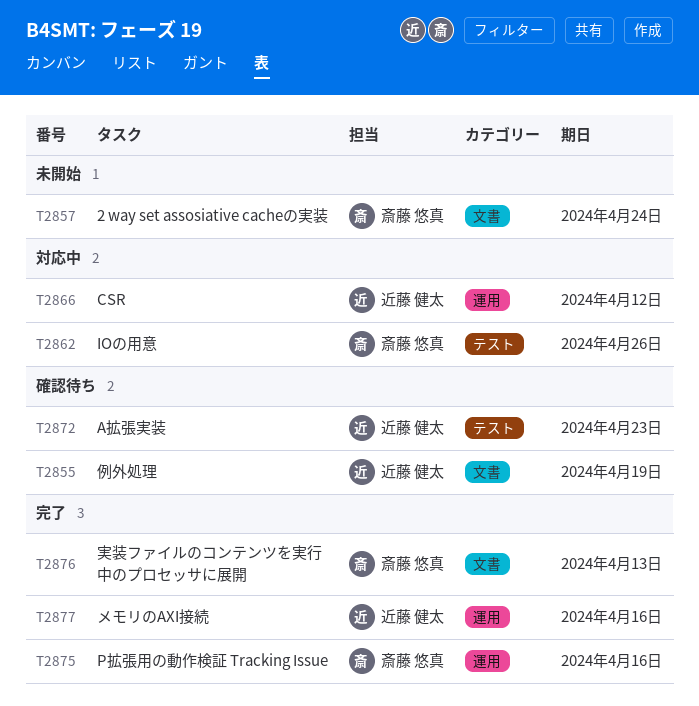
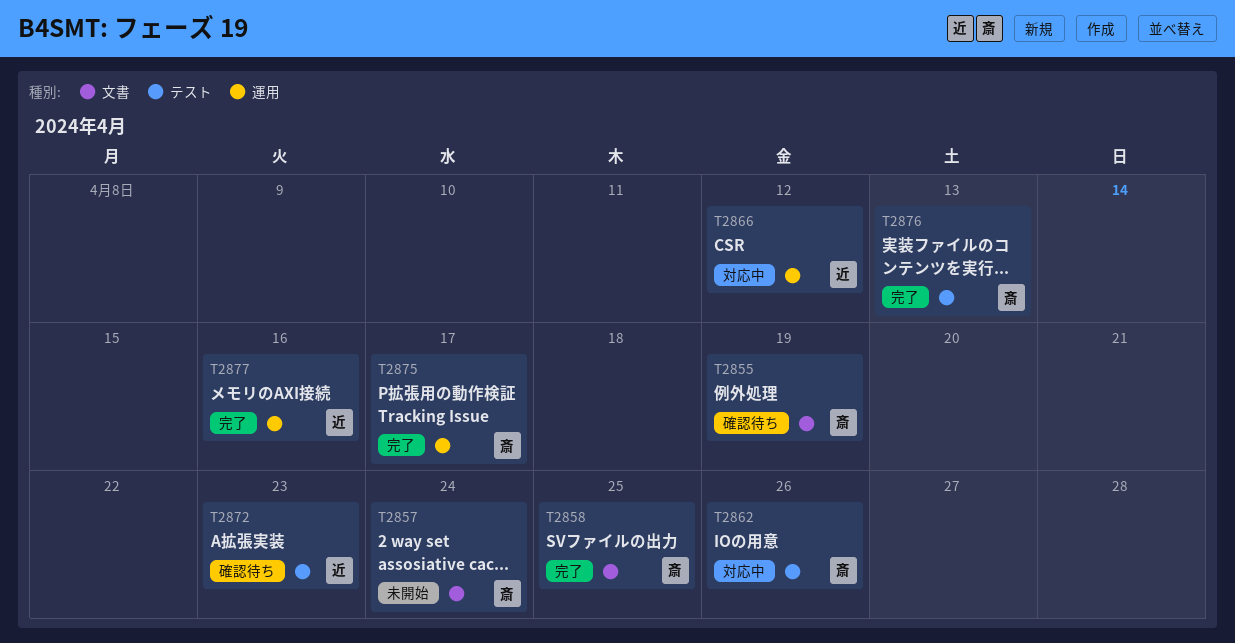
T2855, owner: 近藤 健太 -> 斎藤 悠真
T2858: none -> present
T2875, due: Apr 16 -> Apr 17
T2876, label: 文書 -> テスト

